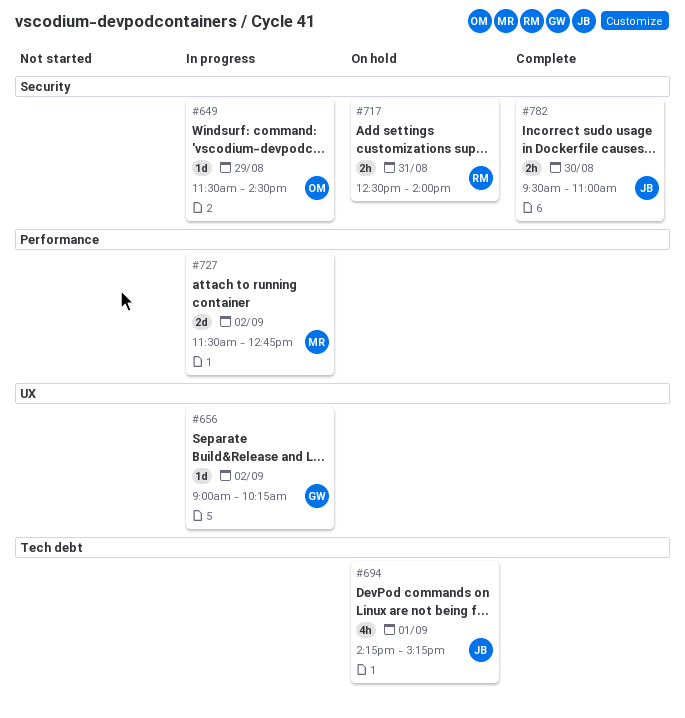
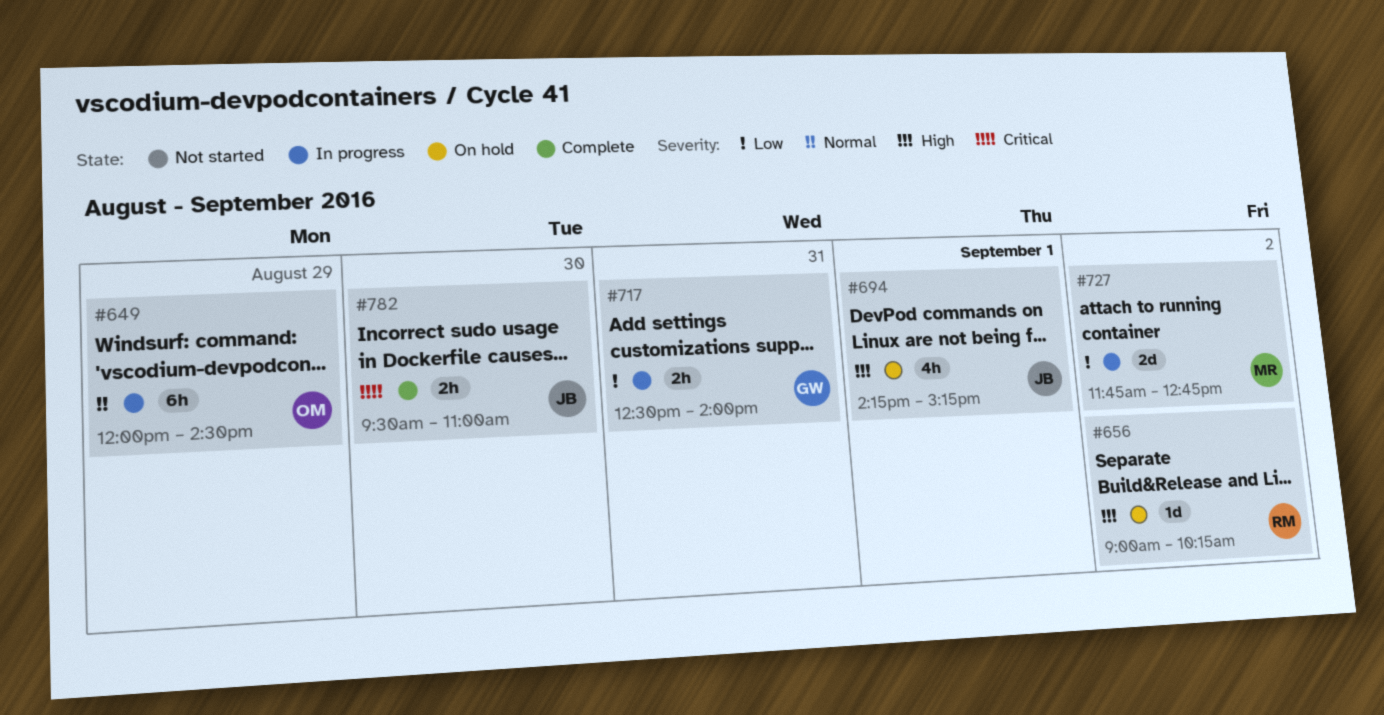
#649, estimate: 1d -> 6h
#649, begins: 11:30 -> 12:00
#656, status: In progress -> On hold
#656, owner: GW -> RM
#717, status: On hold -> In progress
#717, owner: RM -> GW
#727, begins: 11:30 -> 11:45

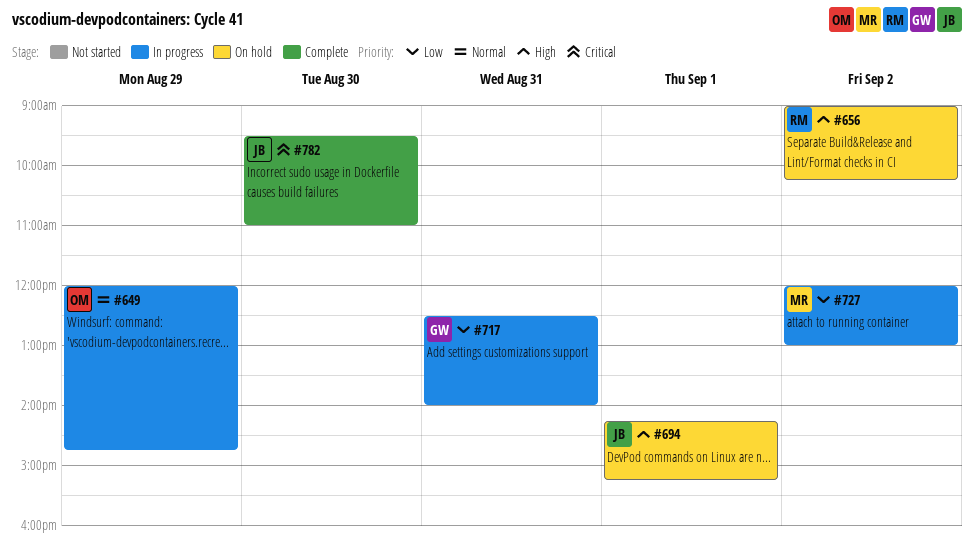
#649, ends: 14:30 -> 14:45
#727, begins: 11:45 -> 12:00
#727, ends: 12:45 -> 13:00

